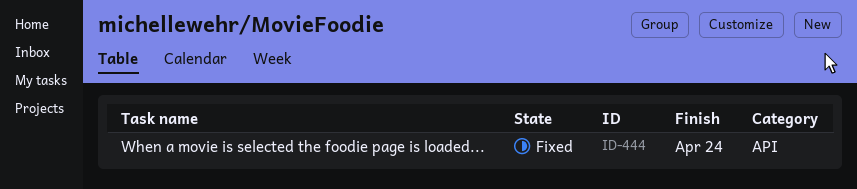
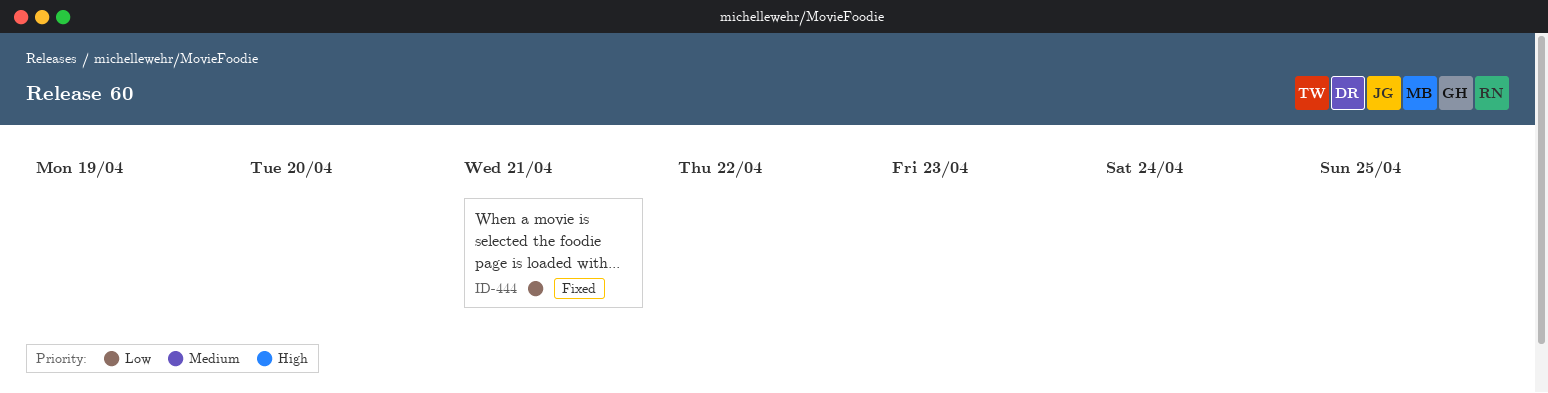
ID-444, due: Apr 24 -> Apr 21

